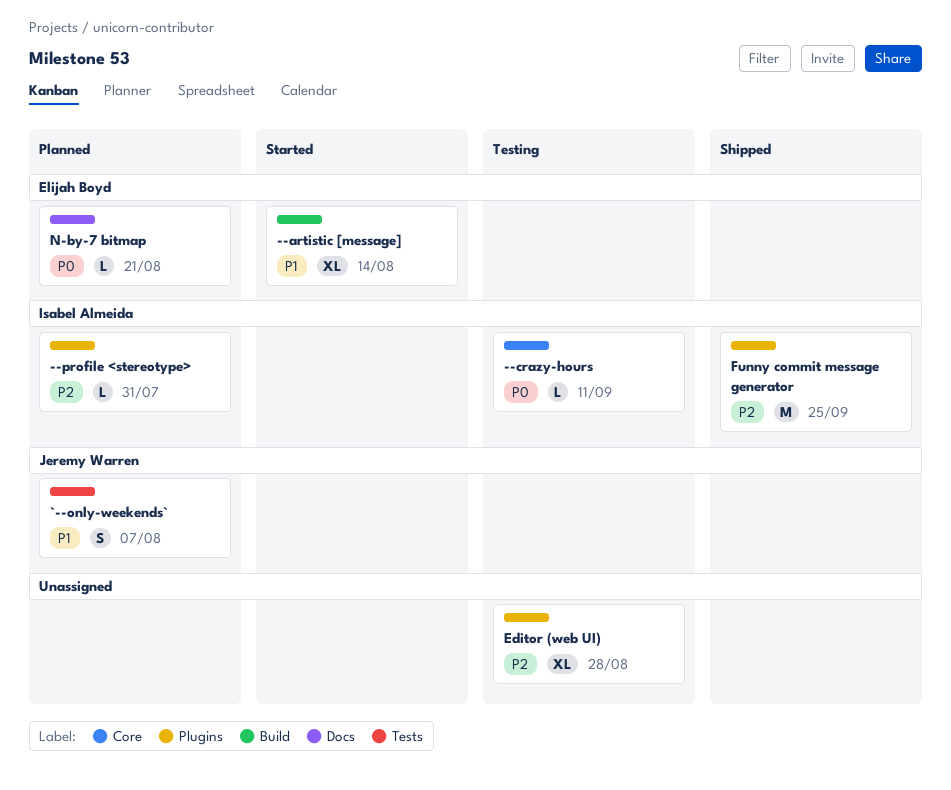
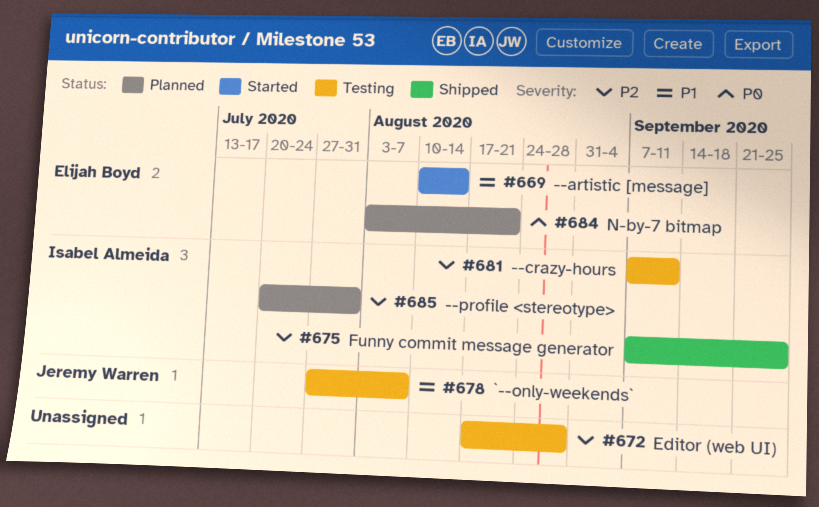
--crazy-hours, priority: P0 -> P2
`--only-weekends`, status: Planned -> Testing

